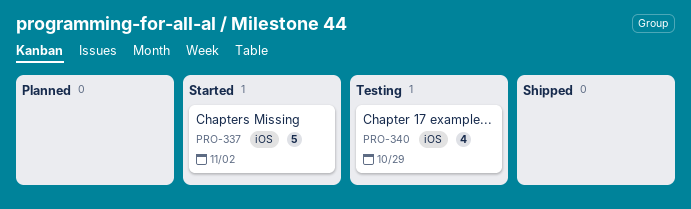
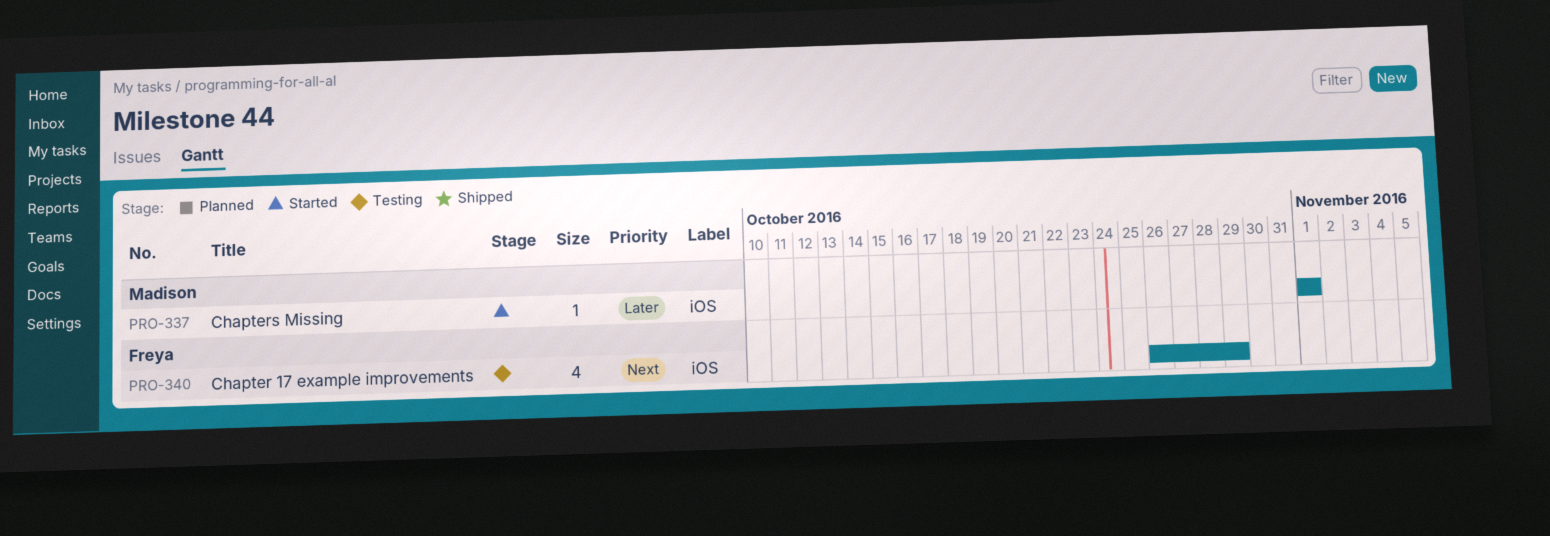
PRO-337, estimate: 5 -> 1
PRO-337, due: Nov 2 -> Nov 1

